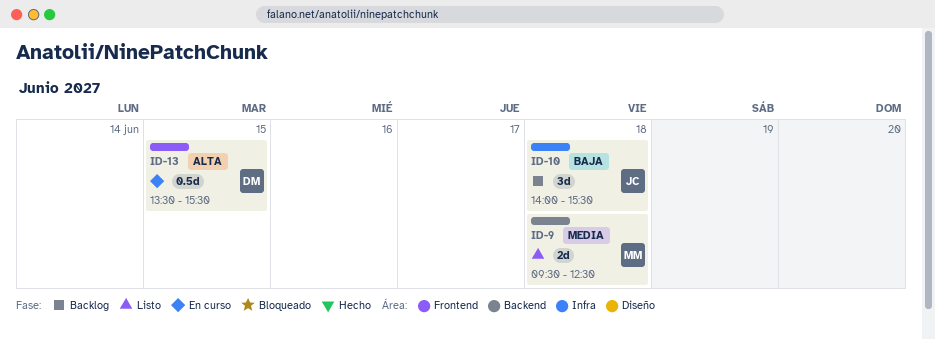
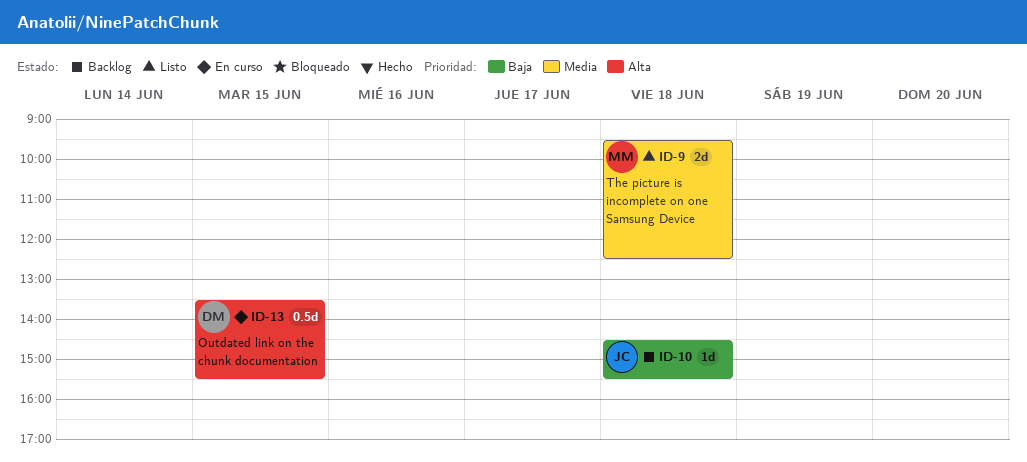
ID-10, estimate: 3d -> 1d
ID-10, begins: 14:00 -> 14:30

